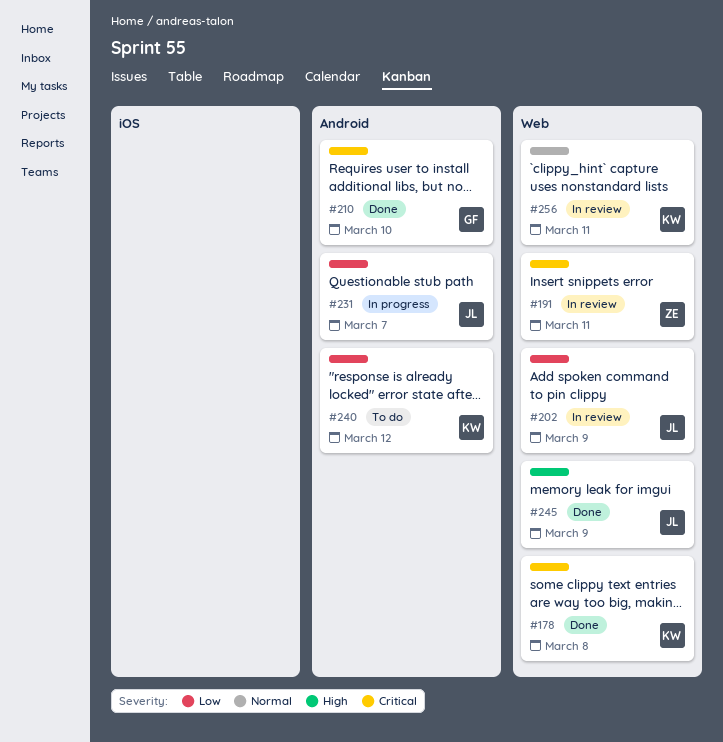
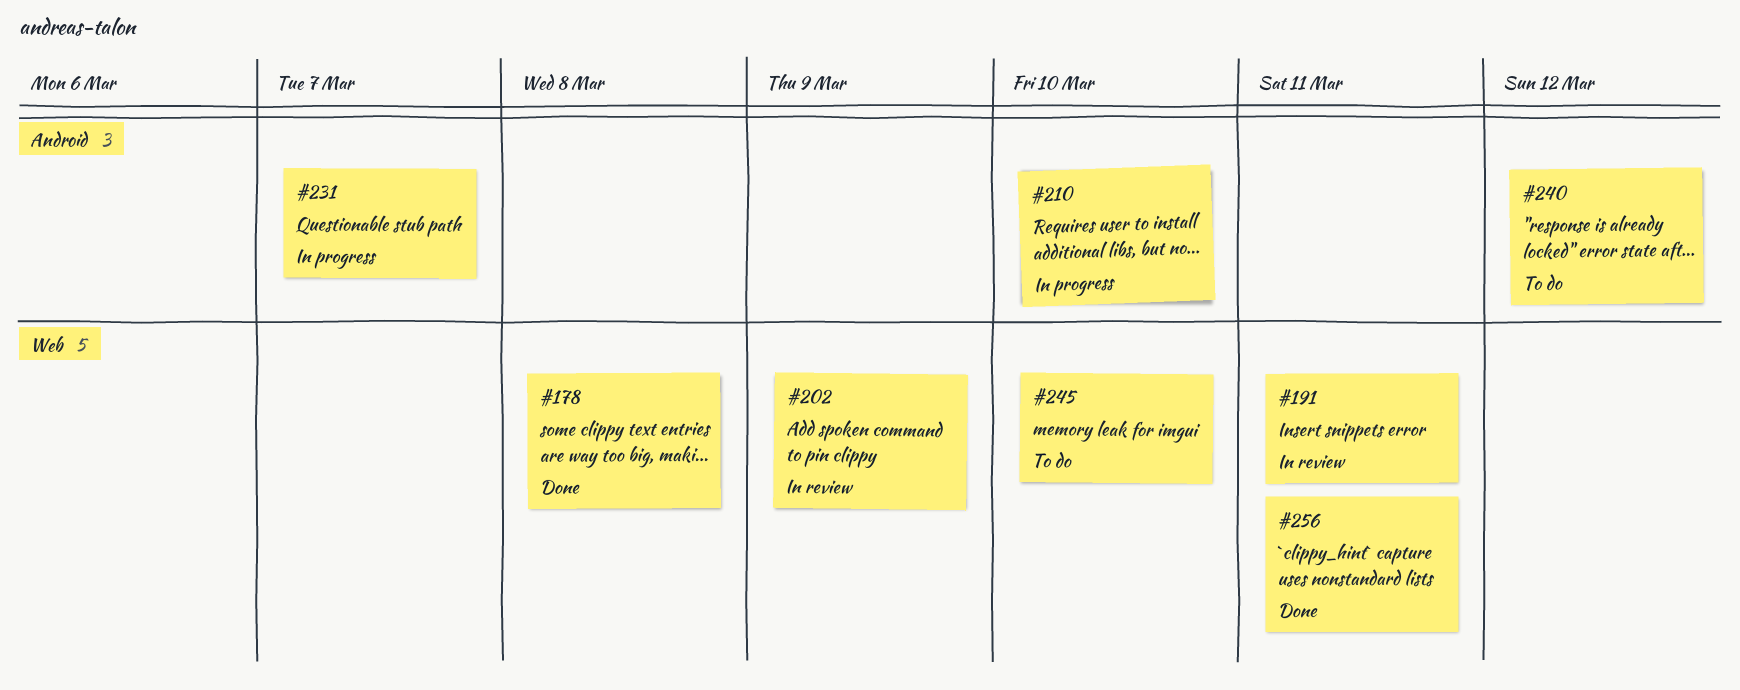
#210, status: Done -> In progress
#245, status: Done -> To do
#245, due: Mar 9 -> Mar 10
#256, status: In review -> Done

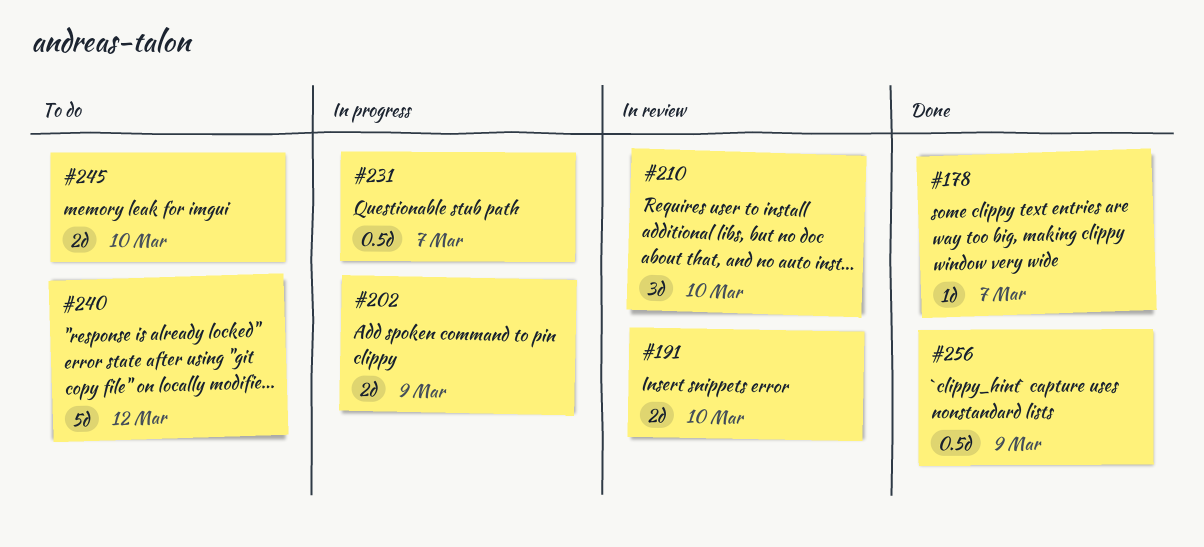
#178, due: Mar 8 -> Mar 7
#191, due: Mar 11 -> Mar 10
#202, status: In review -> In progress
#210, status: In progress -> In review
#256, due: Mar 11 -> Mar 9

